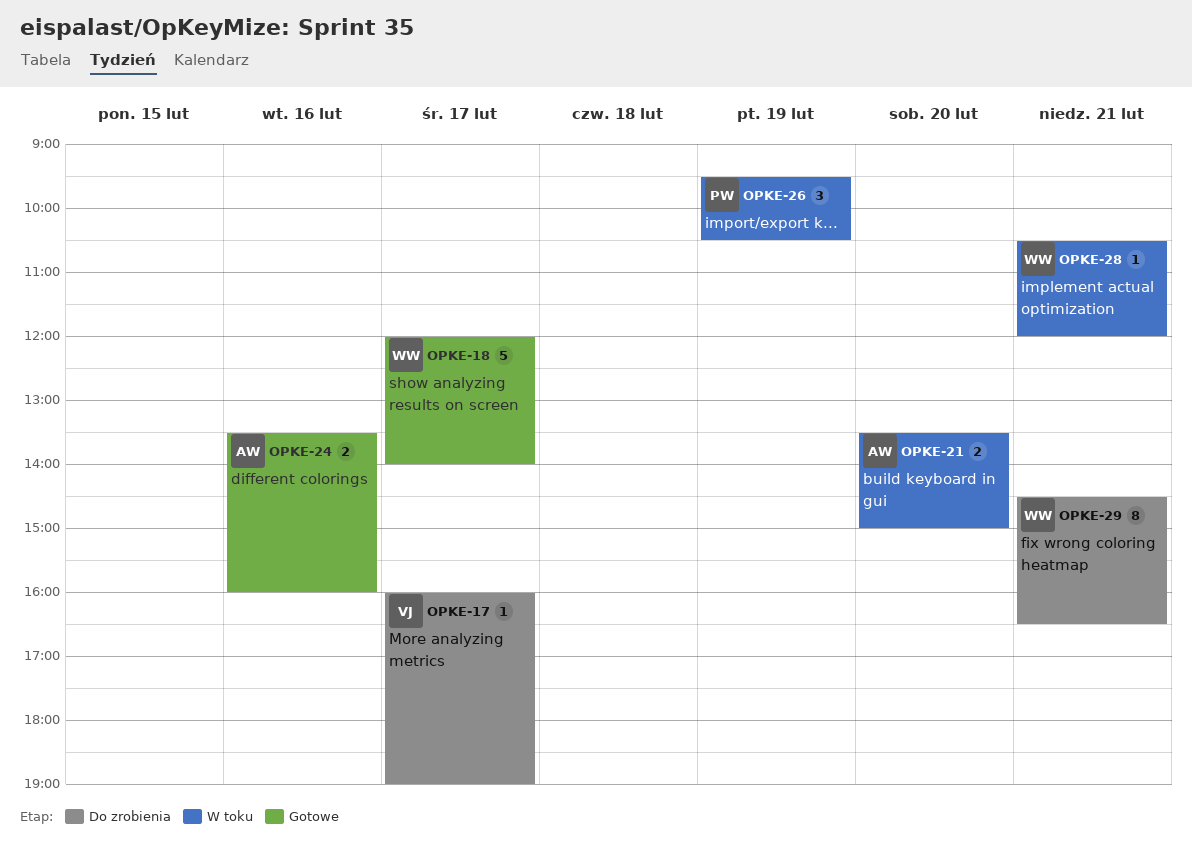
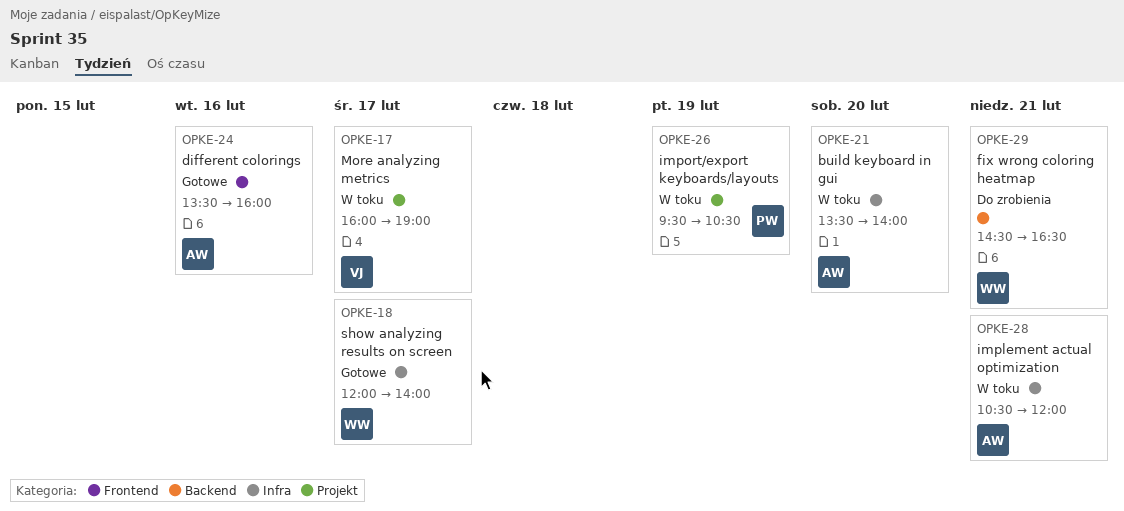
OPKE-17, status: Do zrobienia -> W toku
OPKE-21, ends: 15:00 -> 14:00
OPKE-28, owner: WW -> AW

